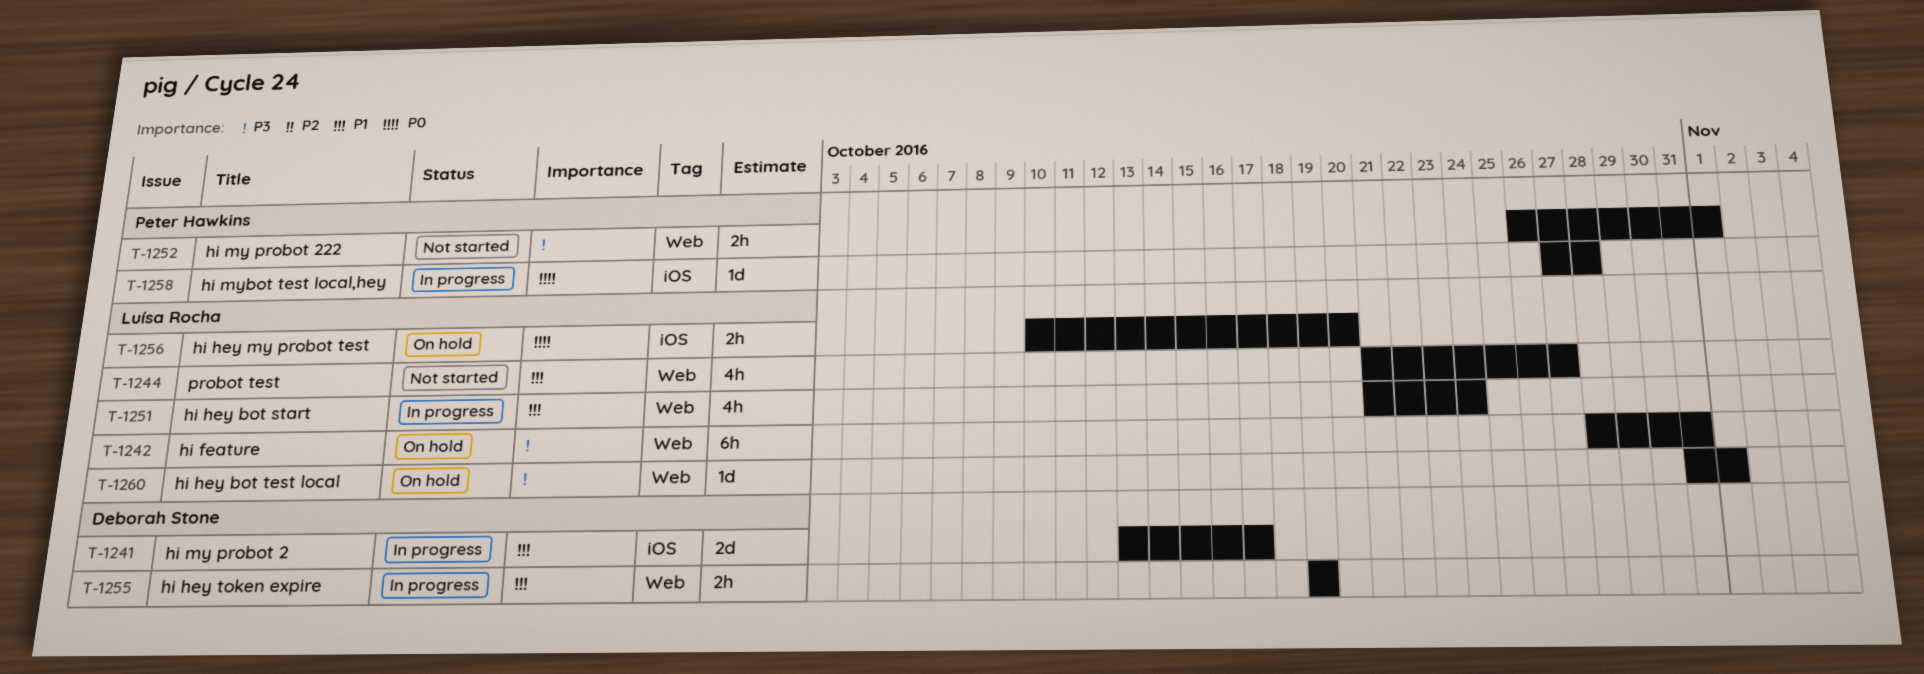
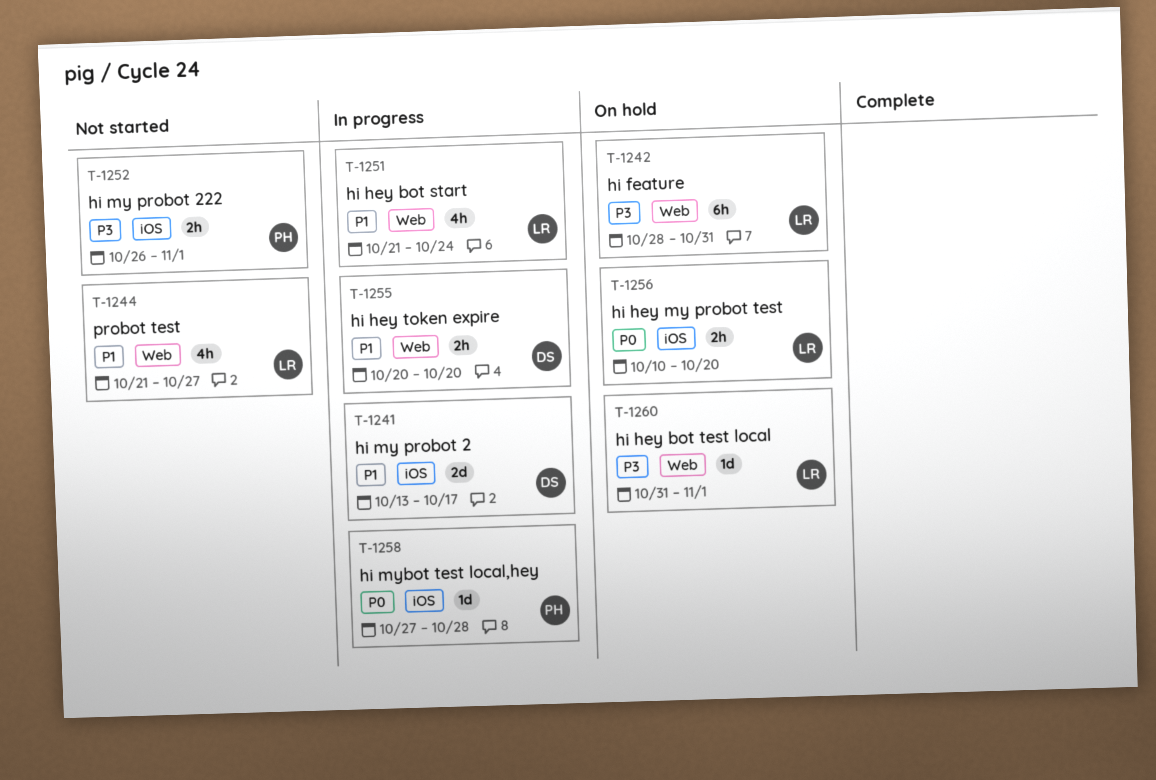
T-1252, label: Web -> iOS
T-1255, start: Oct 19 -> Oct 20
T-1255, due: Oct 19 -> Oct 20

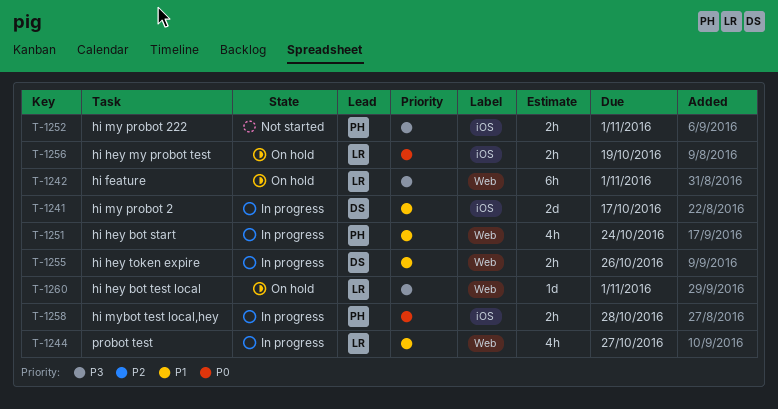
T-1242, due: Oct 31 -> Nov 1
T-1244, status: Not started -> In progress
T-1251, owner: LR -> PH
T-1255, due: Oct 20 -> Oct 26
T-1256, due: Oct 20 -> Oct 19
T-1258, estimate: 1d -> 2h

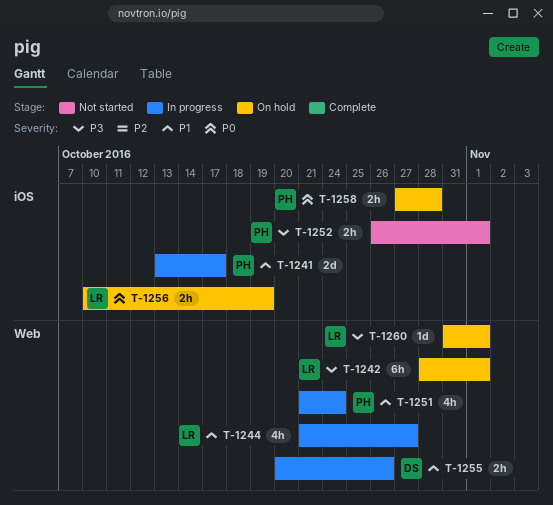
T-1241, owner: DS -> PH
T-1258, status: In progress -> On hold

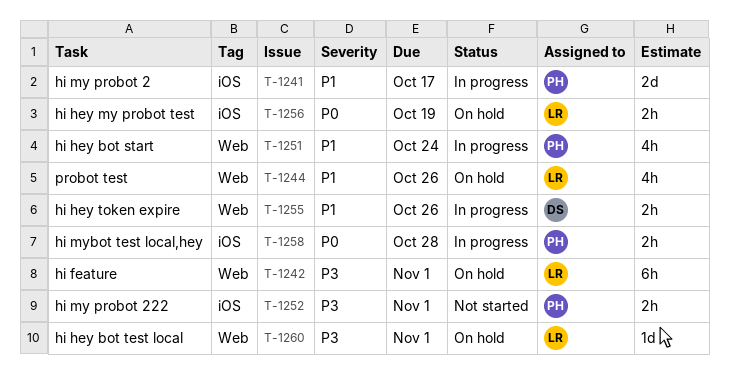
T-1244, status: In progress -> On hold
T-1244, due: Oct 27 -> Oct 26
T-1258, status: On hold -> In progress

